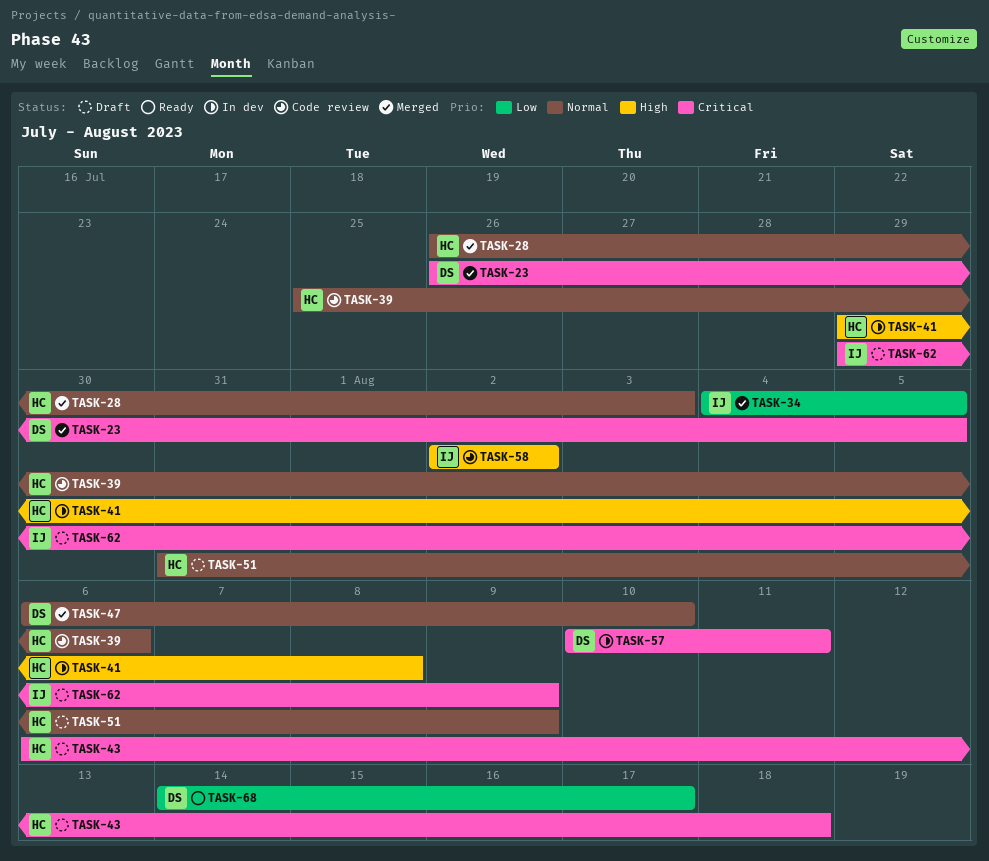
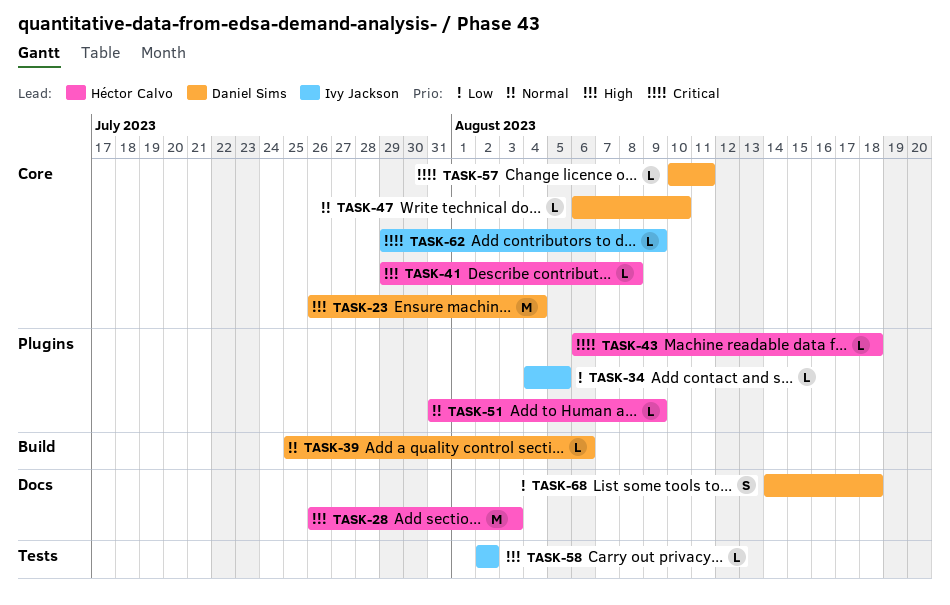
TASK-23, priority: Critical -> High
TASK-23, due: Aug 5 -> Aug 4
TASK-28, priority: Normal -> High
TASK-39, owner: Héctor Calvo -> Daniel Sims
TASK-68, due: Aug 17 -> Aug 18

